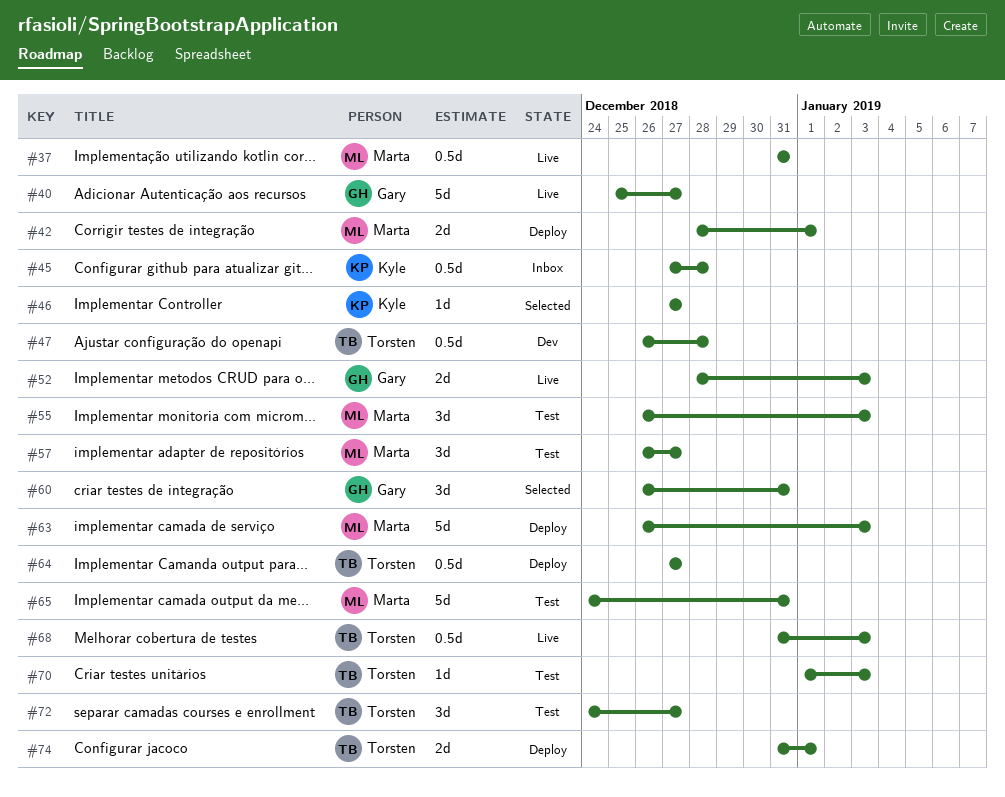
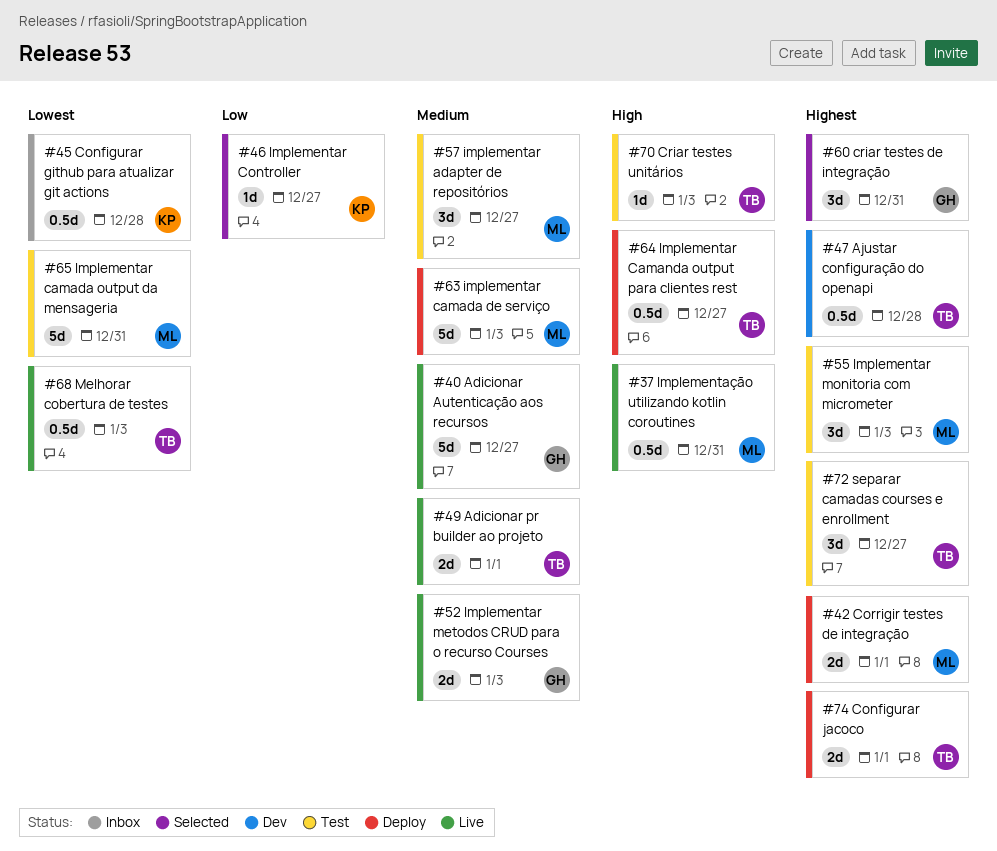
#49: none -> present

